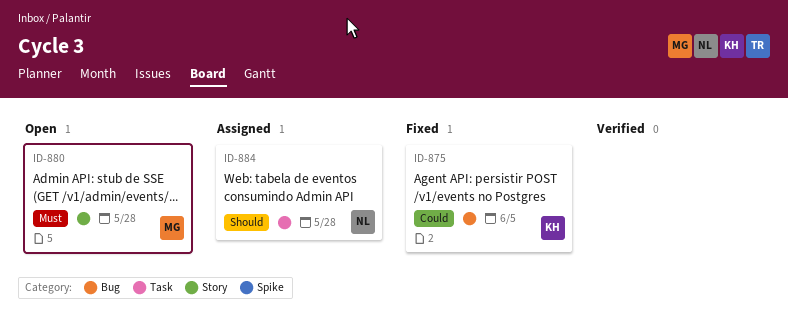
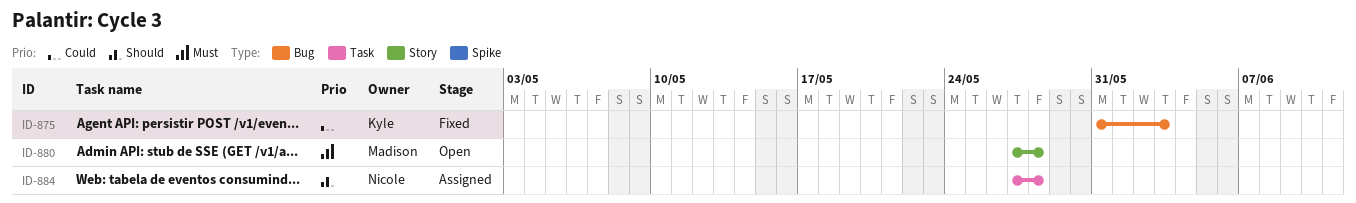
ID-875, due: Jun 5 -> Jun 3

